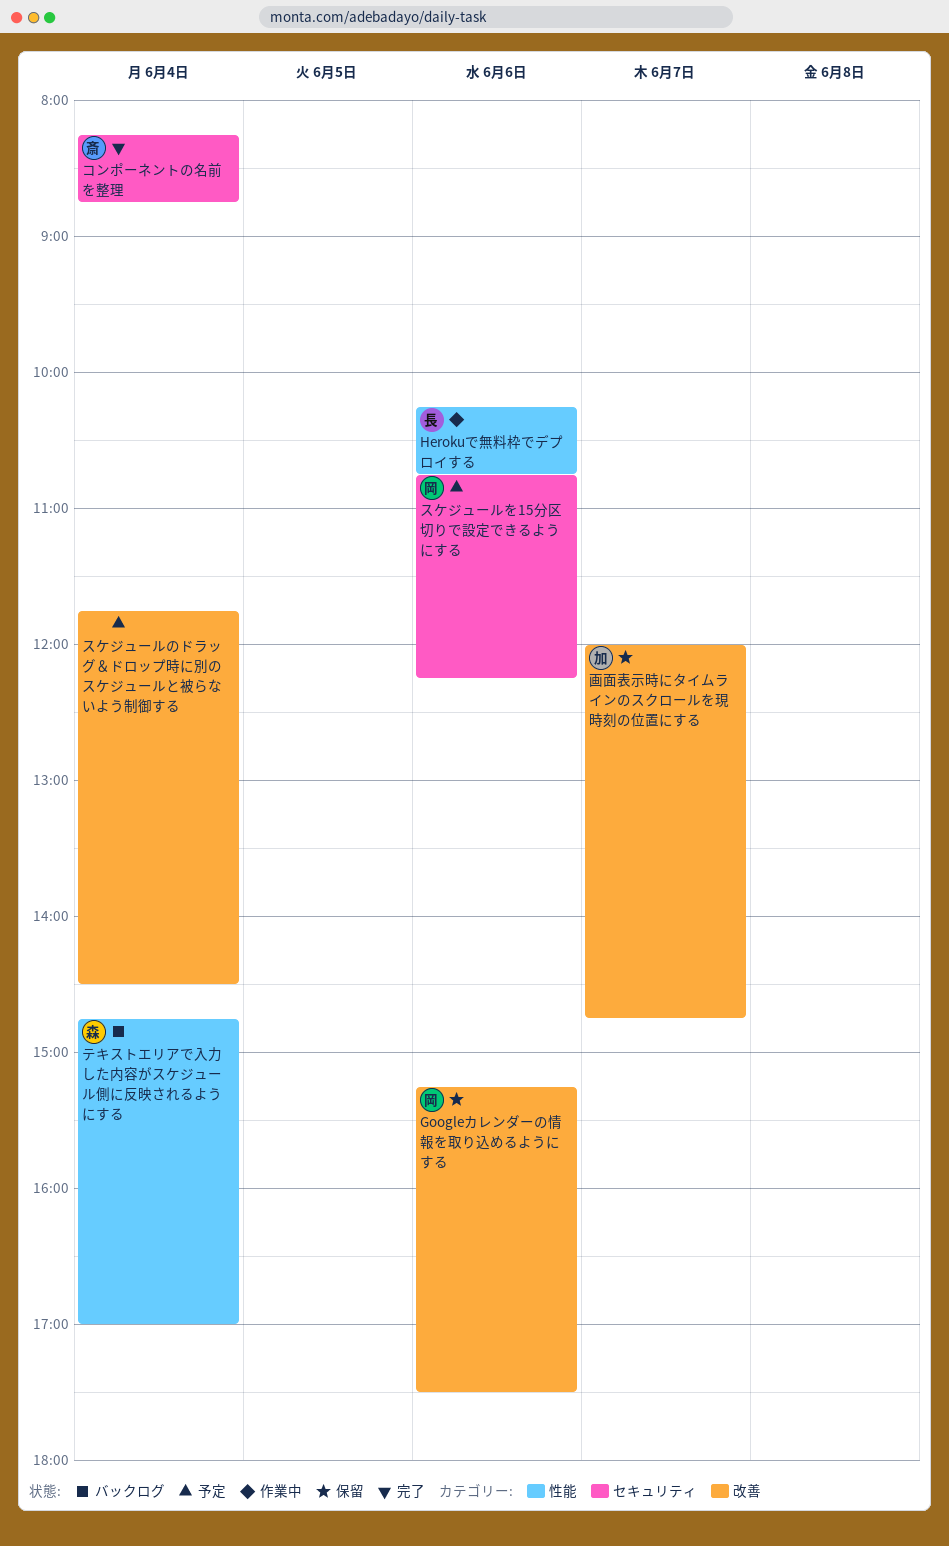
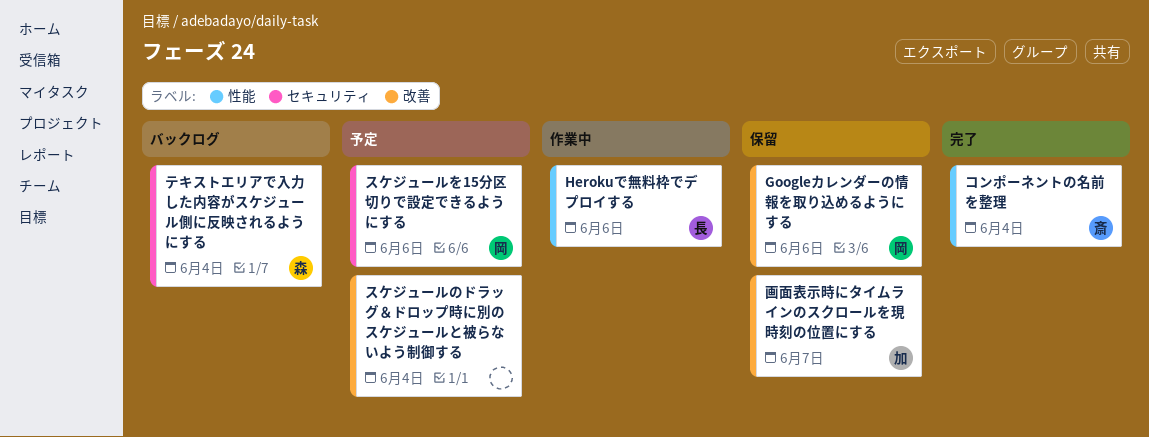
コンポーネントの名前を整理, label: セキュリティ -> 性能
テキストエリアで入力した内容がスケジュール側に反映されるようにする, label: 性能 -> セキュリティ

